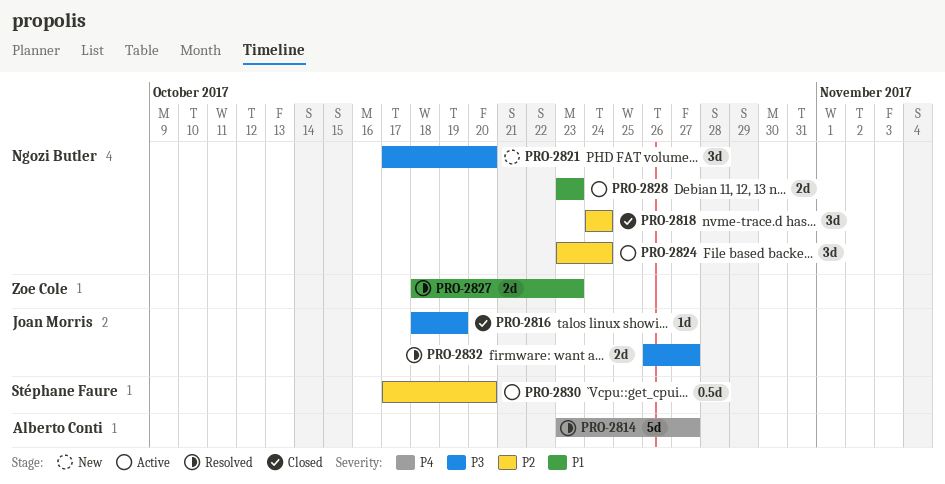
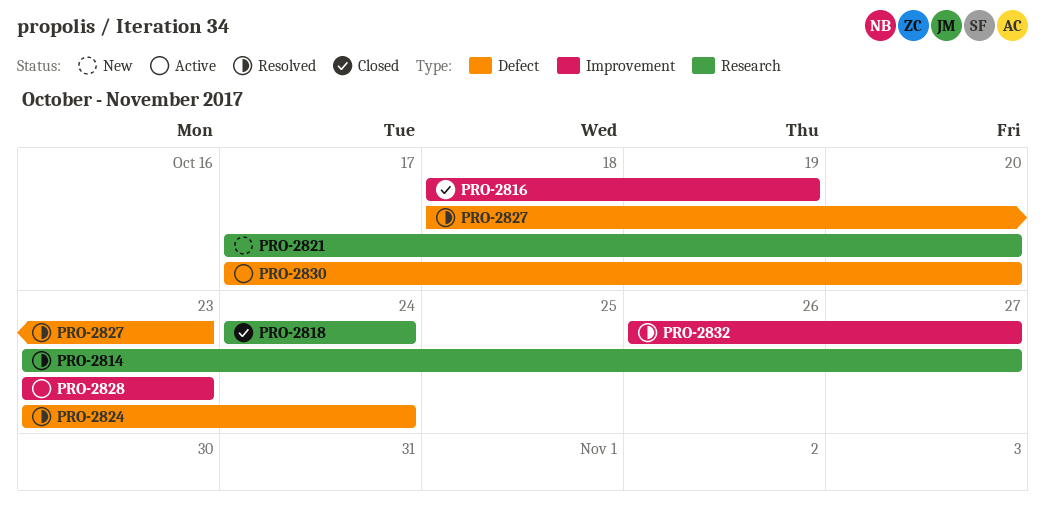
PRO-2824, status: Active -> Resolved

